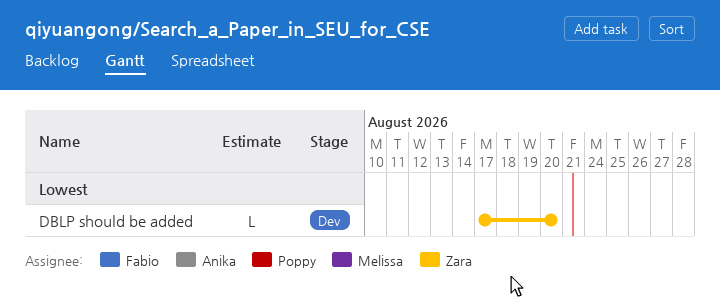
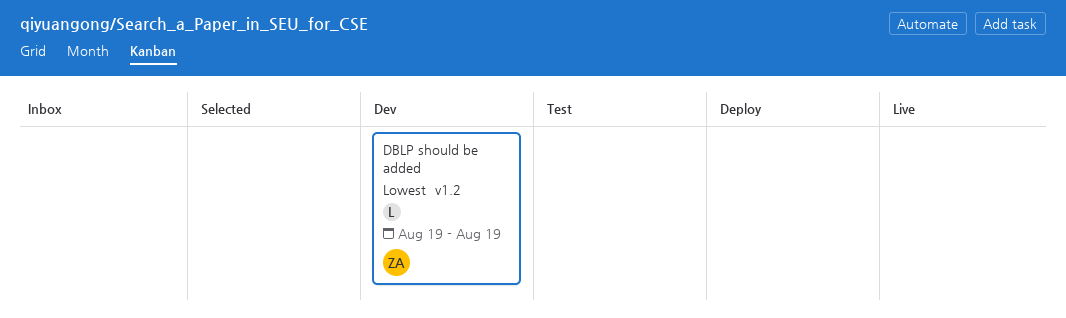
DBLP should be added, start: Aug 17 -> Aug 19
DBLP should be added, due: Aug 20 -> Aug 19

